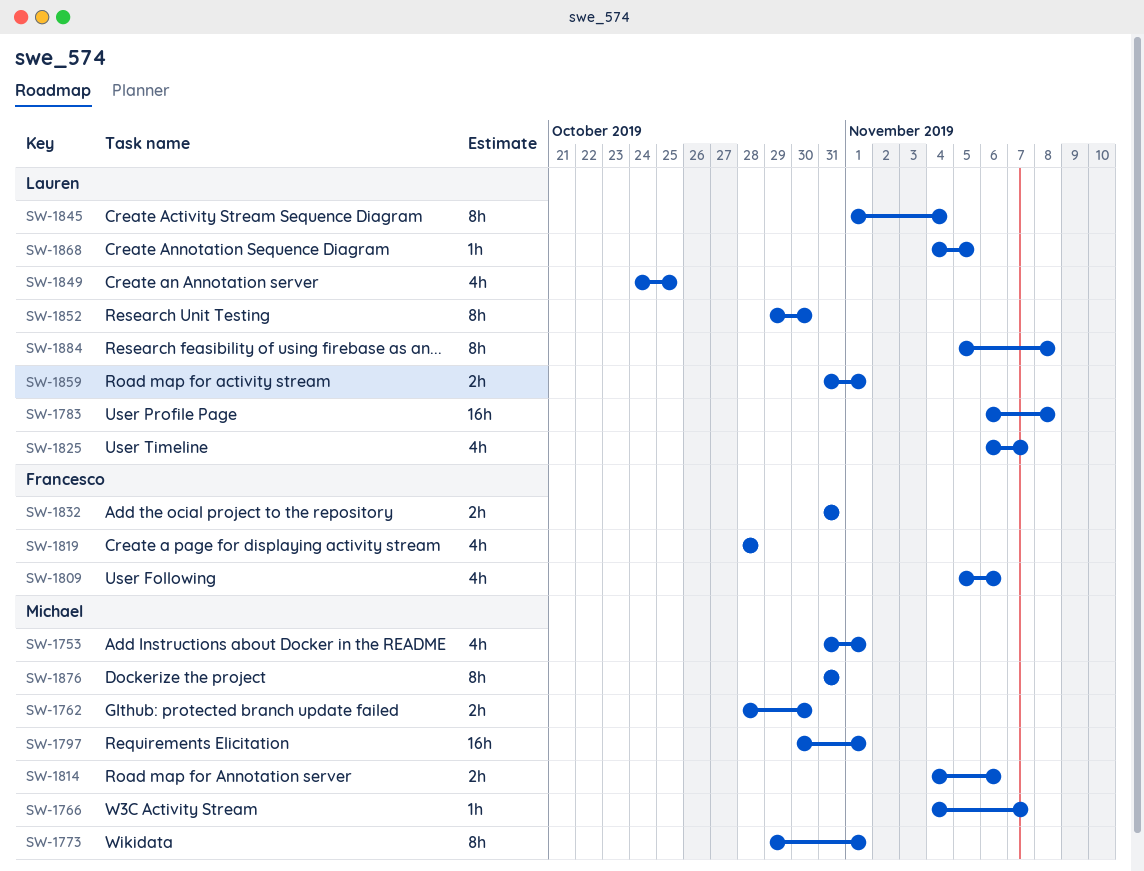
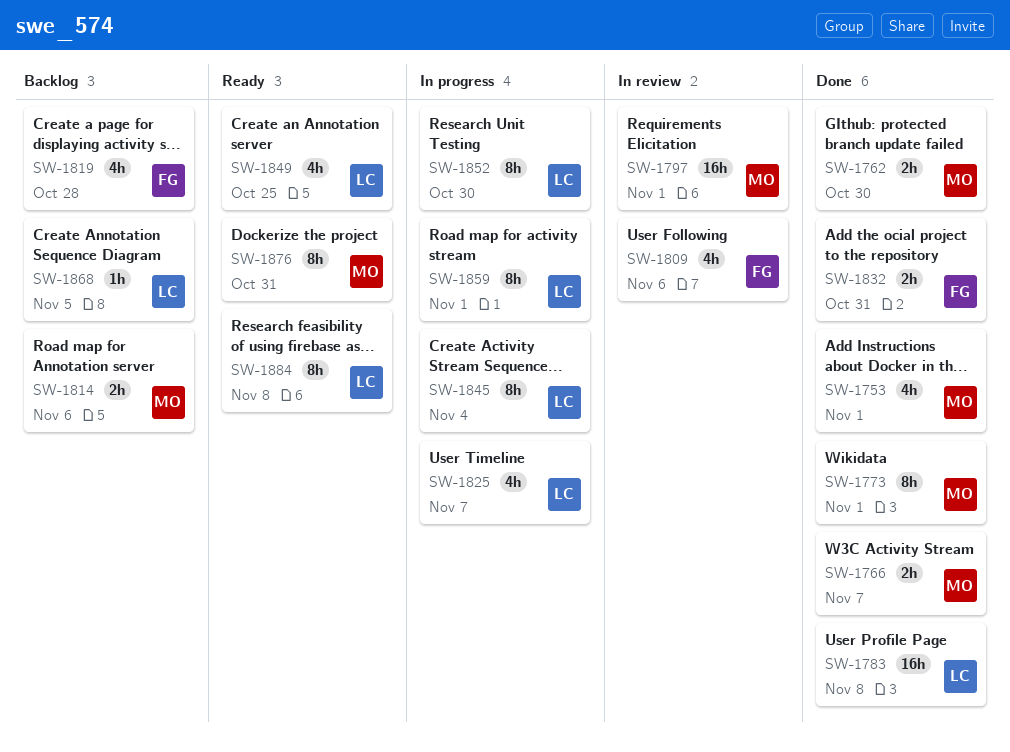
SW-1766, estimate: 1h -> 2h
SW-1859, estimate: 2h -> 8h

